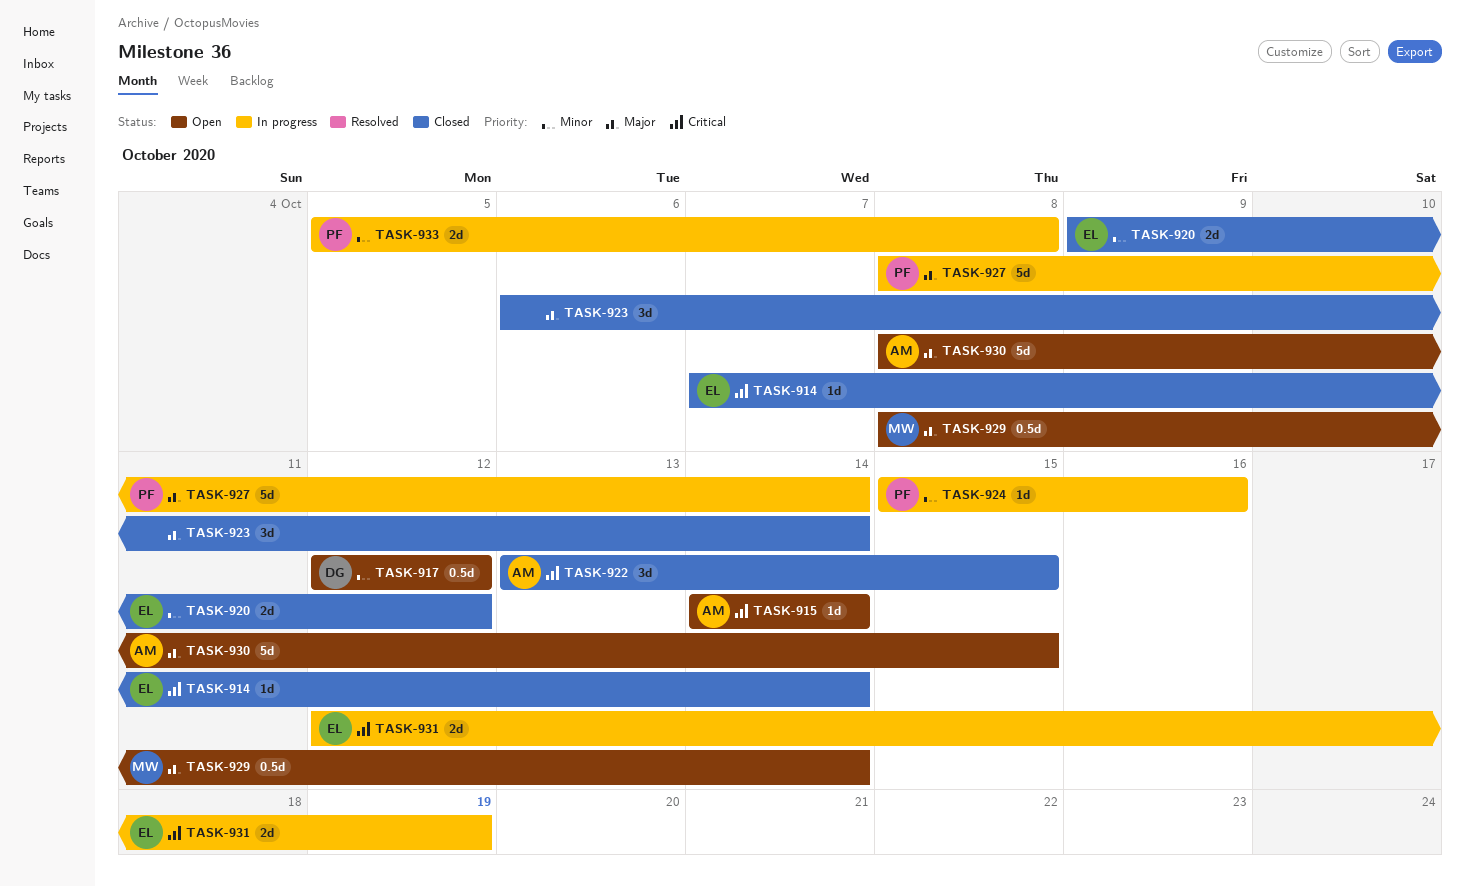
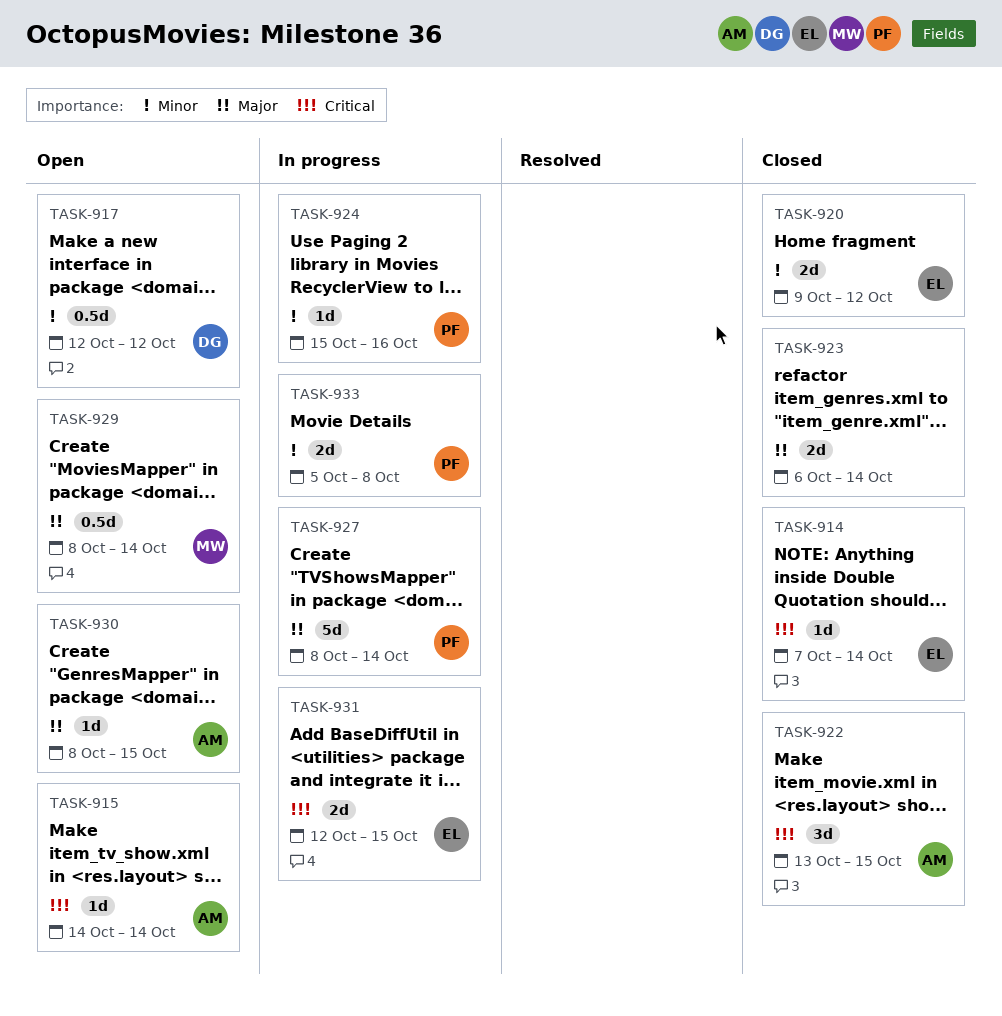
TASK-923, estimate: 3d -> 2d
TASK-930, estimate: 5d -> 1d
TASK-931, due: Oct 19 -> Oct 15

